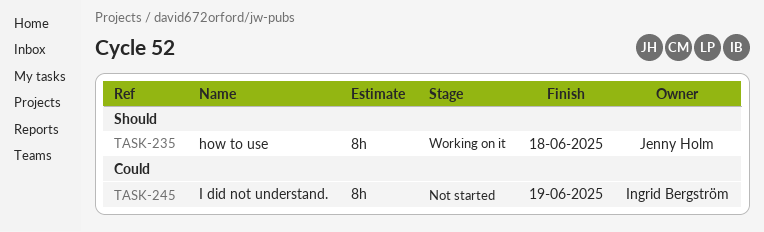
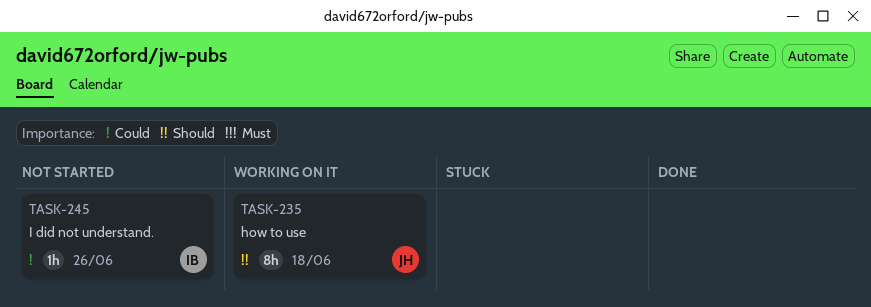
TASK-245, estimate: 8h -> 1h
TASK-245, due: Jun 19 -> Jun 26

